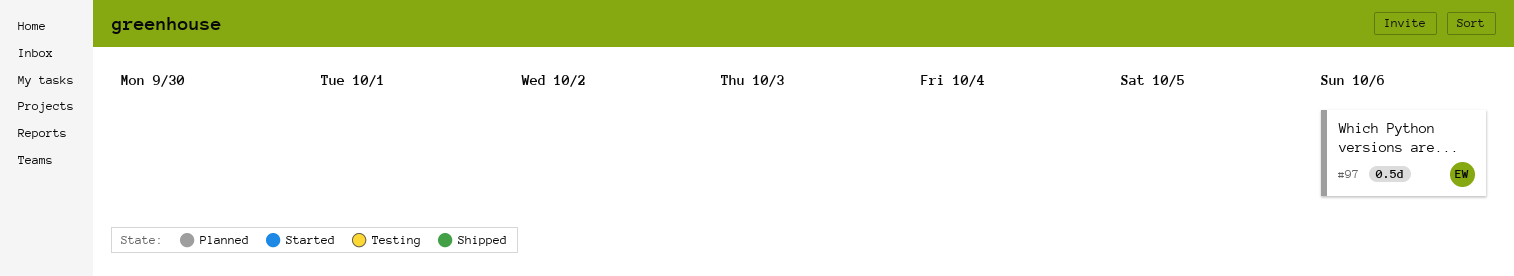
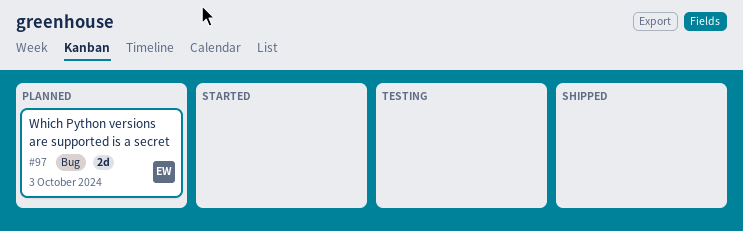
#97, estimate: 0.5d -> 2d
#97, due: Oct 6 -> Oct 3

